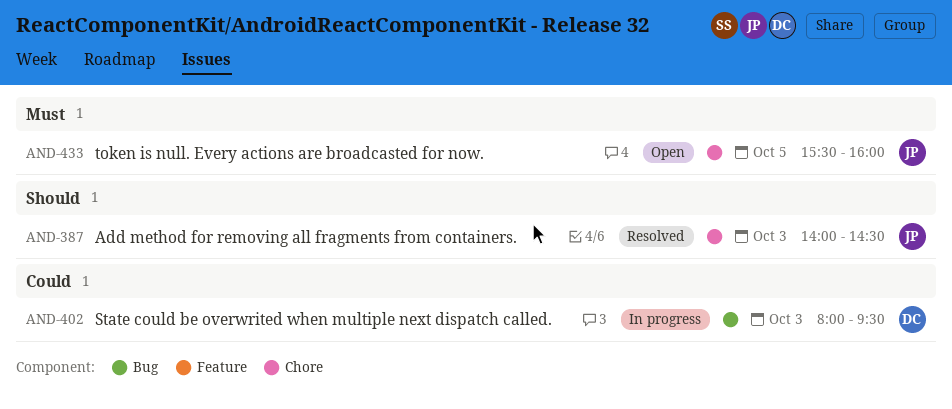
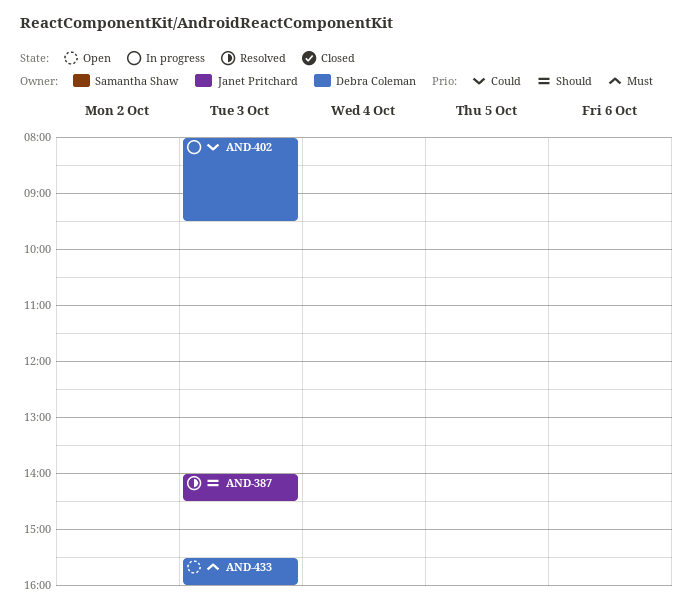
AND-433, owner: Janet Pritchard -> Debra Coleman
AND-433, day: Oct 5 -> Oct 3

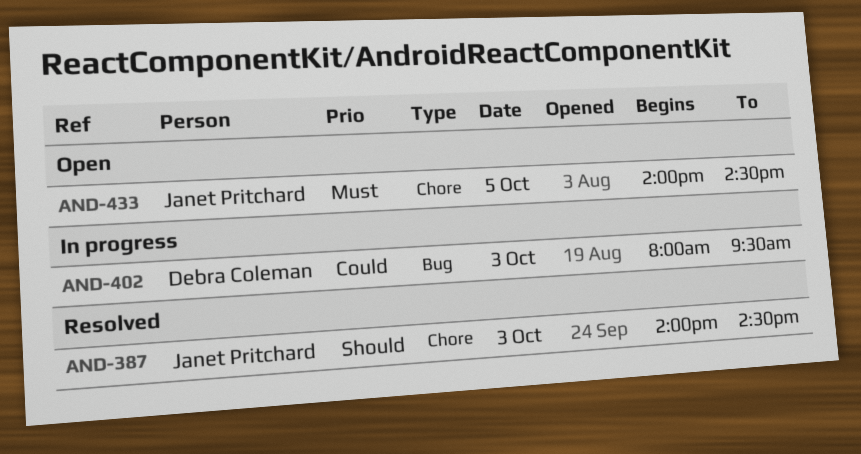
AND-433, owner: Debra Coleman -> Janet Pritchard
AND-433, day: Oct 3 -> Oct 5
AND-433, begins: 15:30 -> 14:00
AND-433, ends: 16:00 -> 14:30

